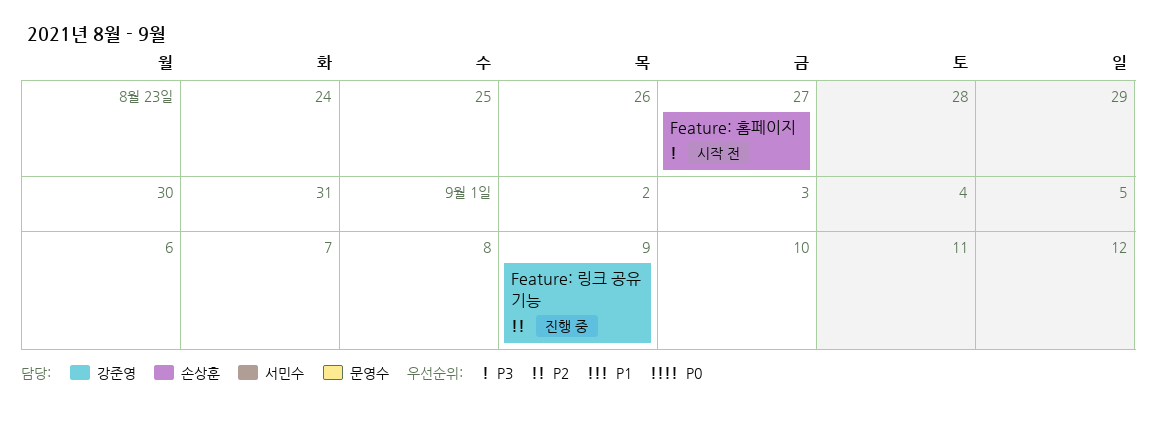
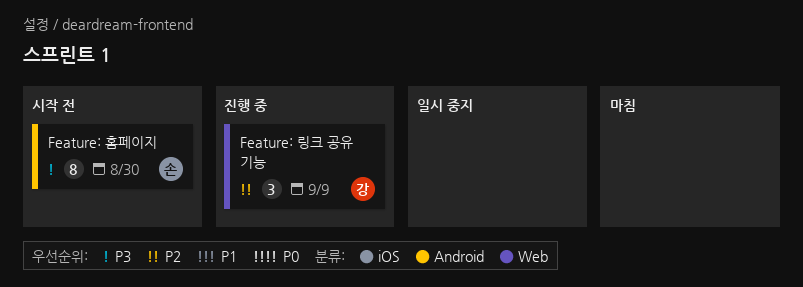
Feature: 홈페이지, due: Aug 27 -> Aug 30

